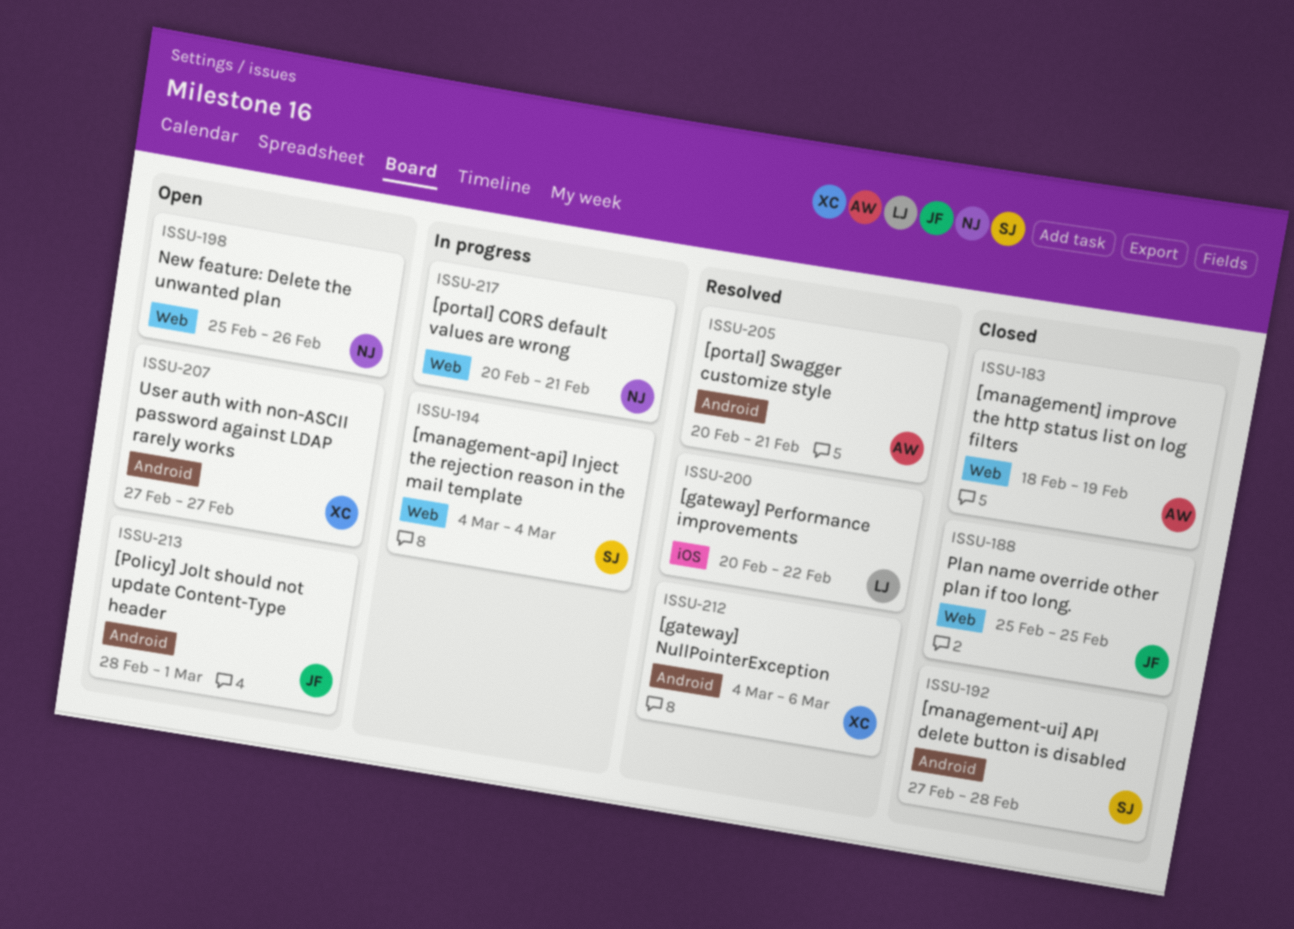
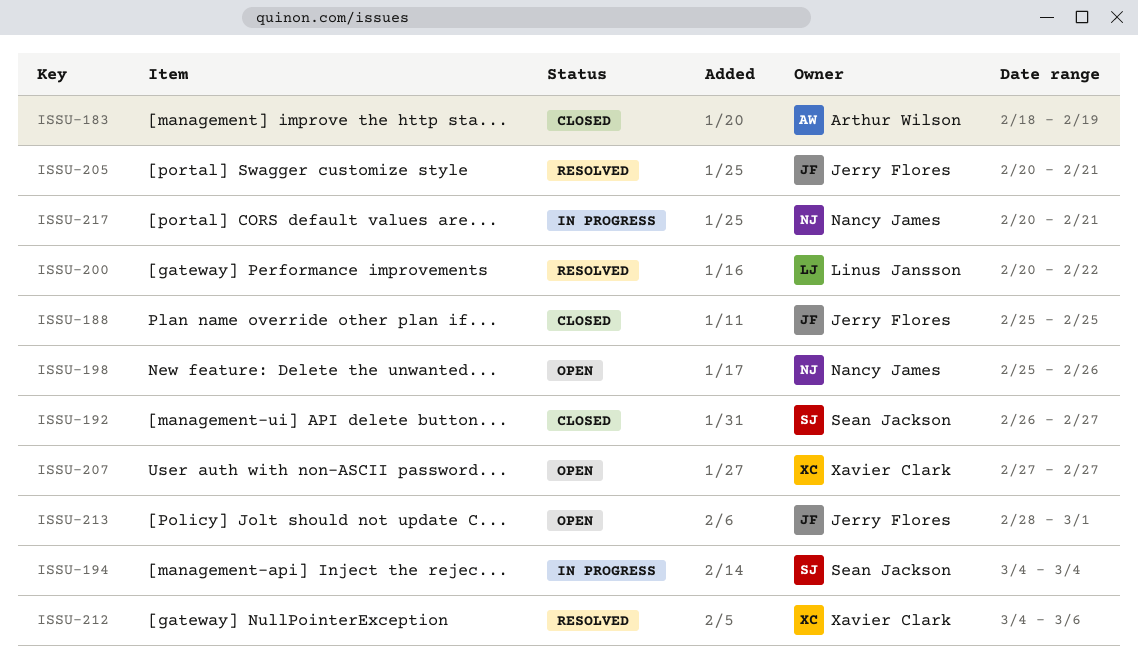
ISSU-192, start: Feb 27 -> Feb 26
ISSU-192, due: Feb 28 -> Feb 27
ISSU-205, owner: Arthur Wilson -> Jerry Flores

